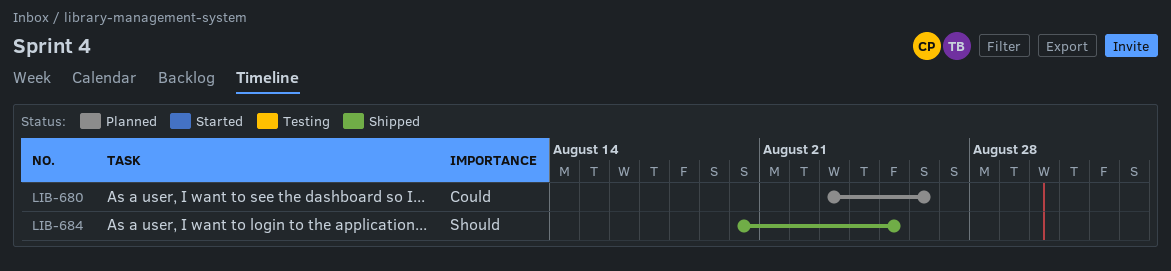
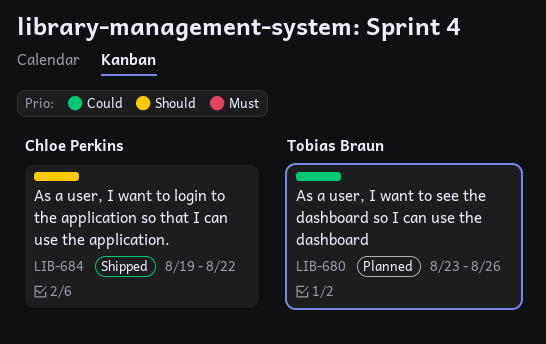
LIB-684, start: Aug 20 -> Aug 19
LIB-684, due: Aug 25 -> Aug 22

